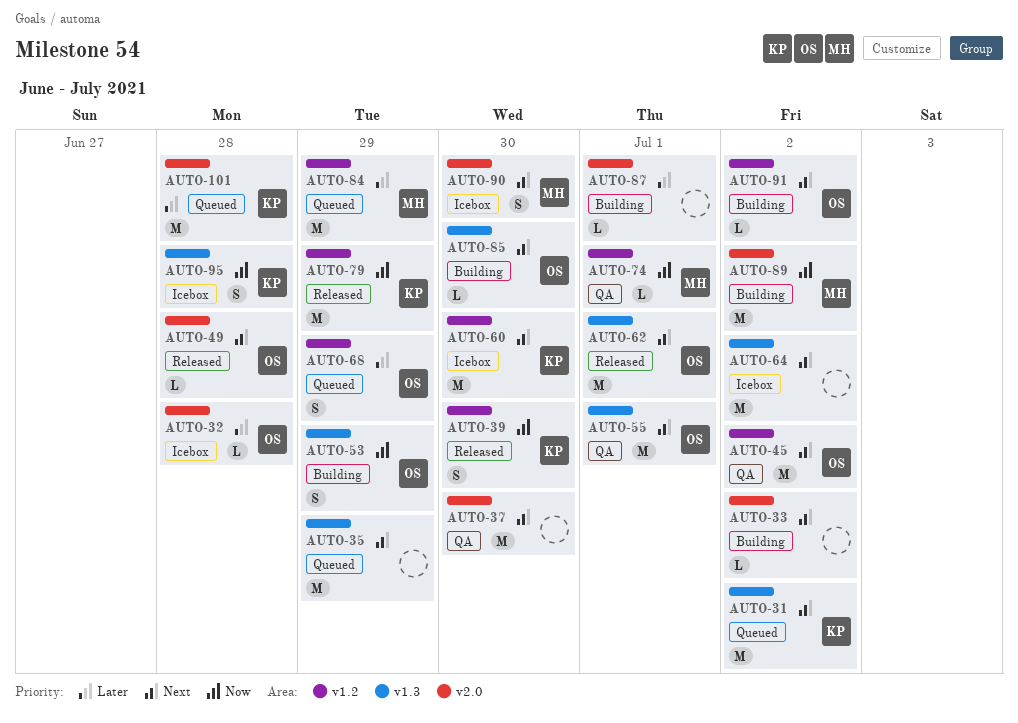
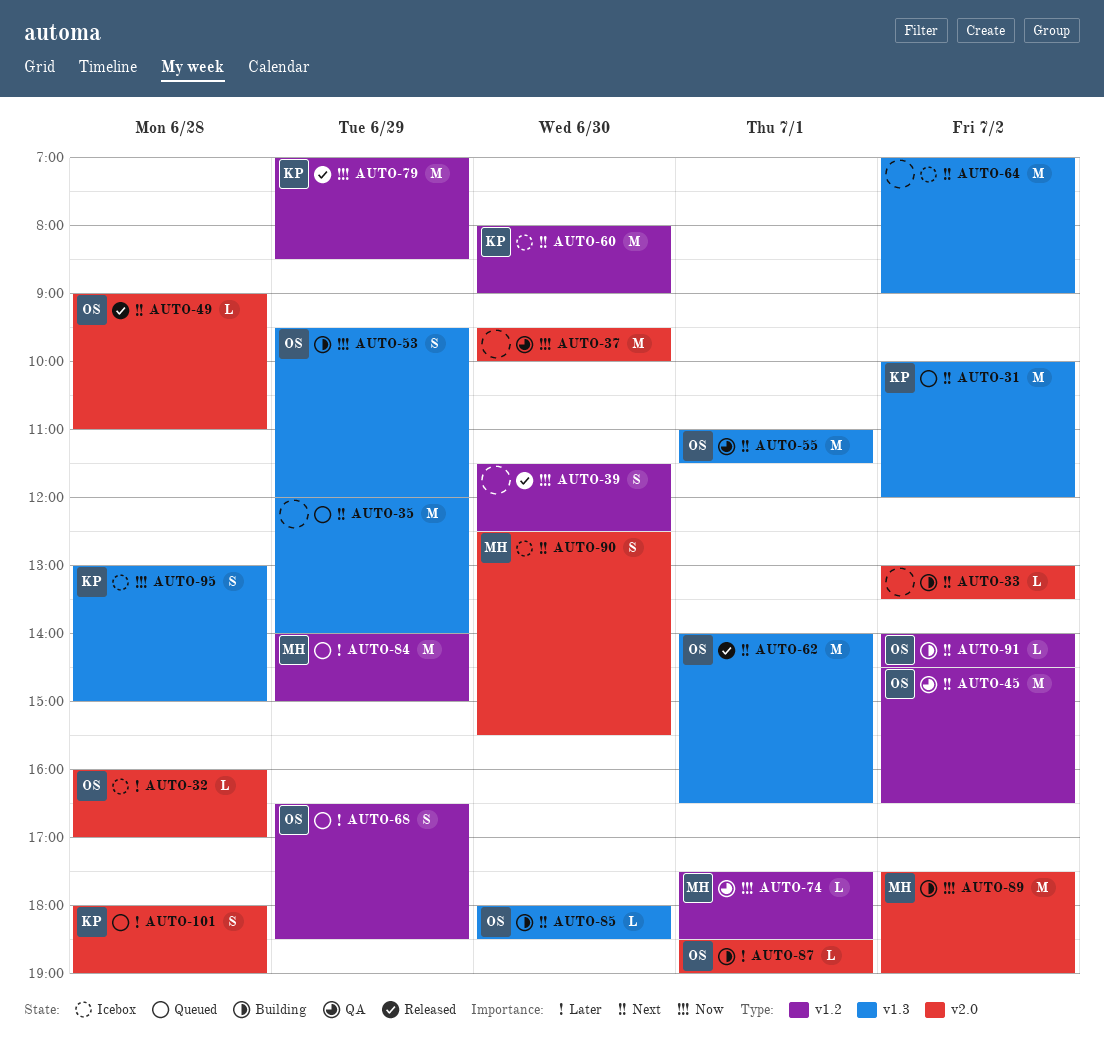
AUTO-37, priority: Next -> Now
AUTO-39, owner: KP -> none
AUTO-87, owner: none -> OS
AUTO-101, estimate: M -> S

